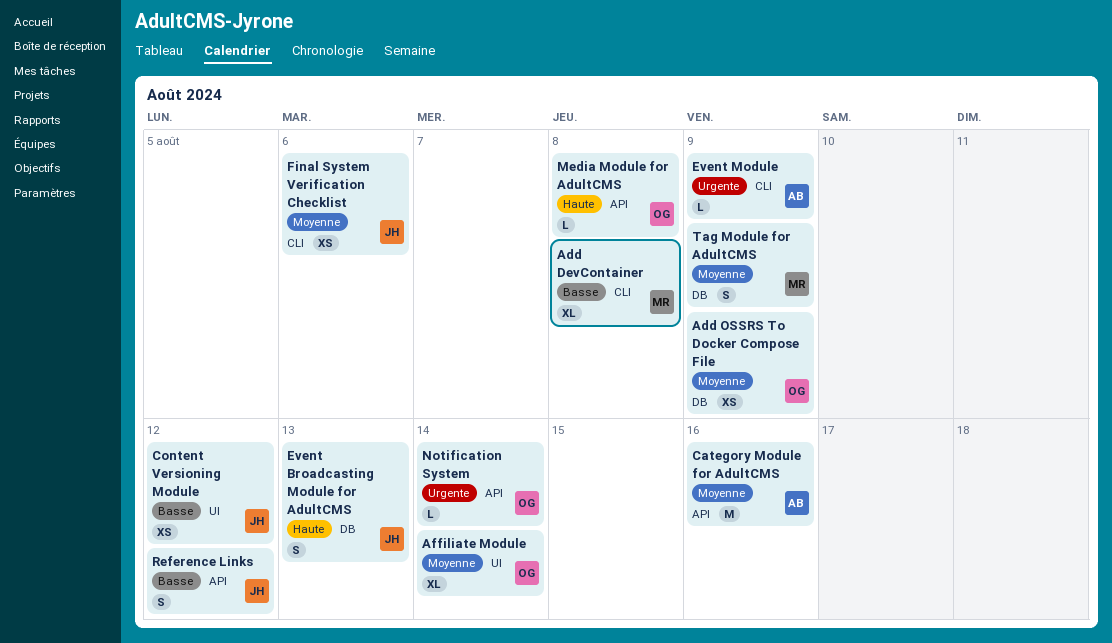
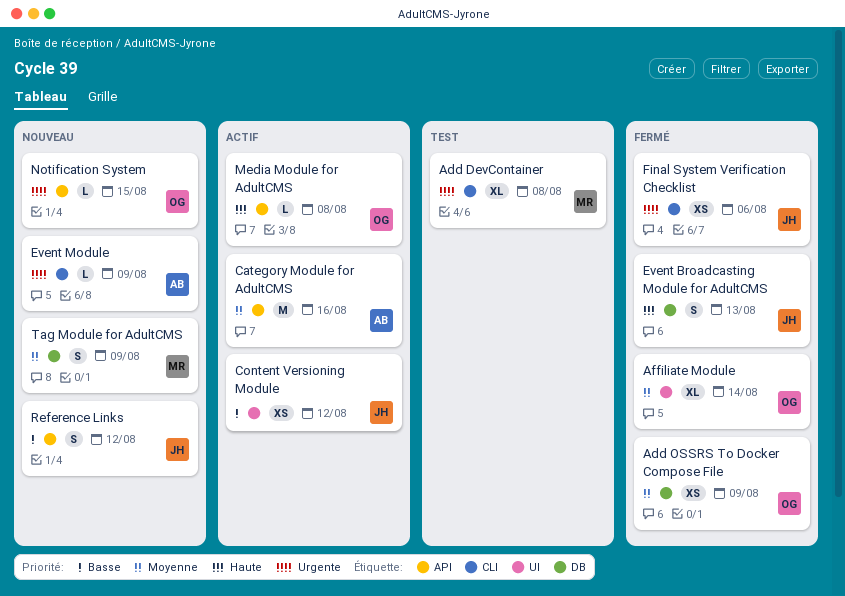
Add DevContainer, priority: Basse -> Urgente
Final System Verification Checklist, priority: Moyenne -> Urgente
Notification System, due: Aug 14 -> Aug 15

